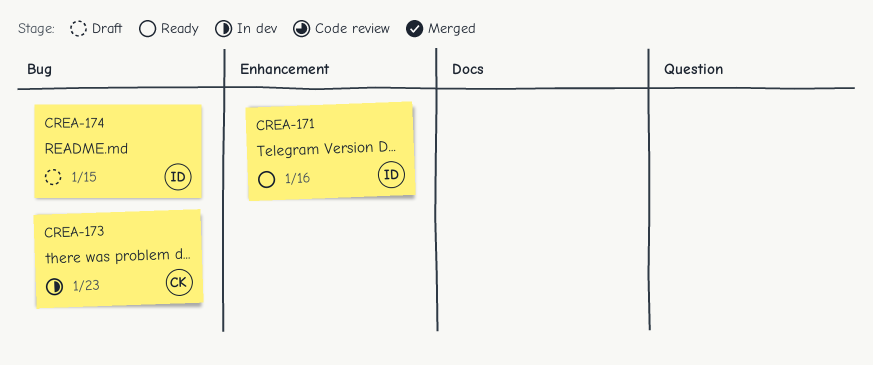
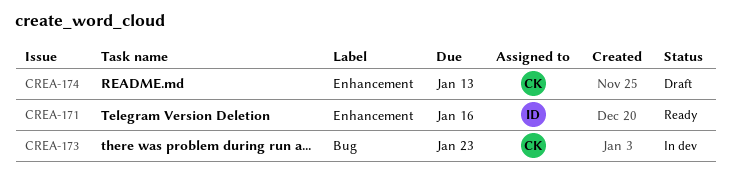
CREA-174, owner: ID -> CK
CREA-174, label: Bug -> Enhancement
CREA-174, due: Jan 15 -> Jan 13

